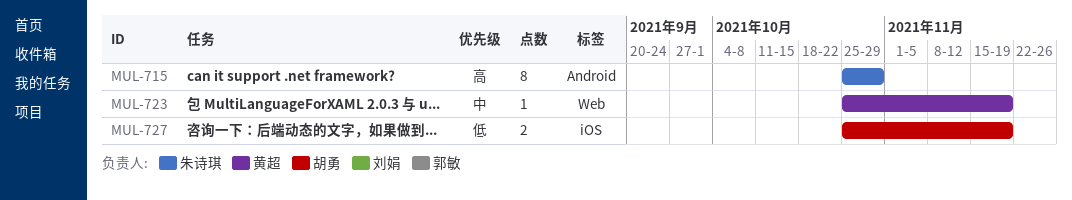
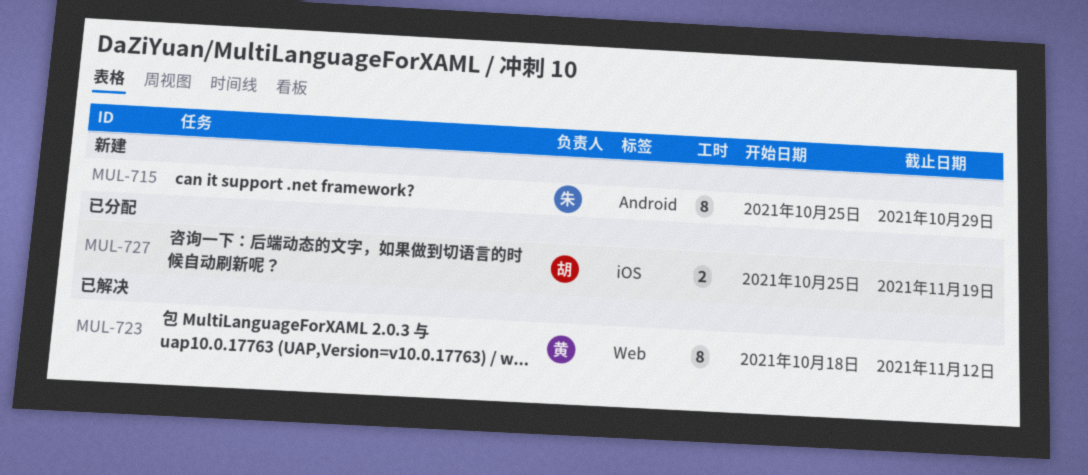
MUL-723, estimate: 1 -> 8
MUL-723, start: Oct 25 -> Oct 18
MUL-723, due: Nov 19 -> Nov 12

